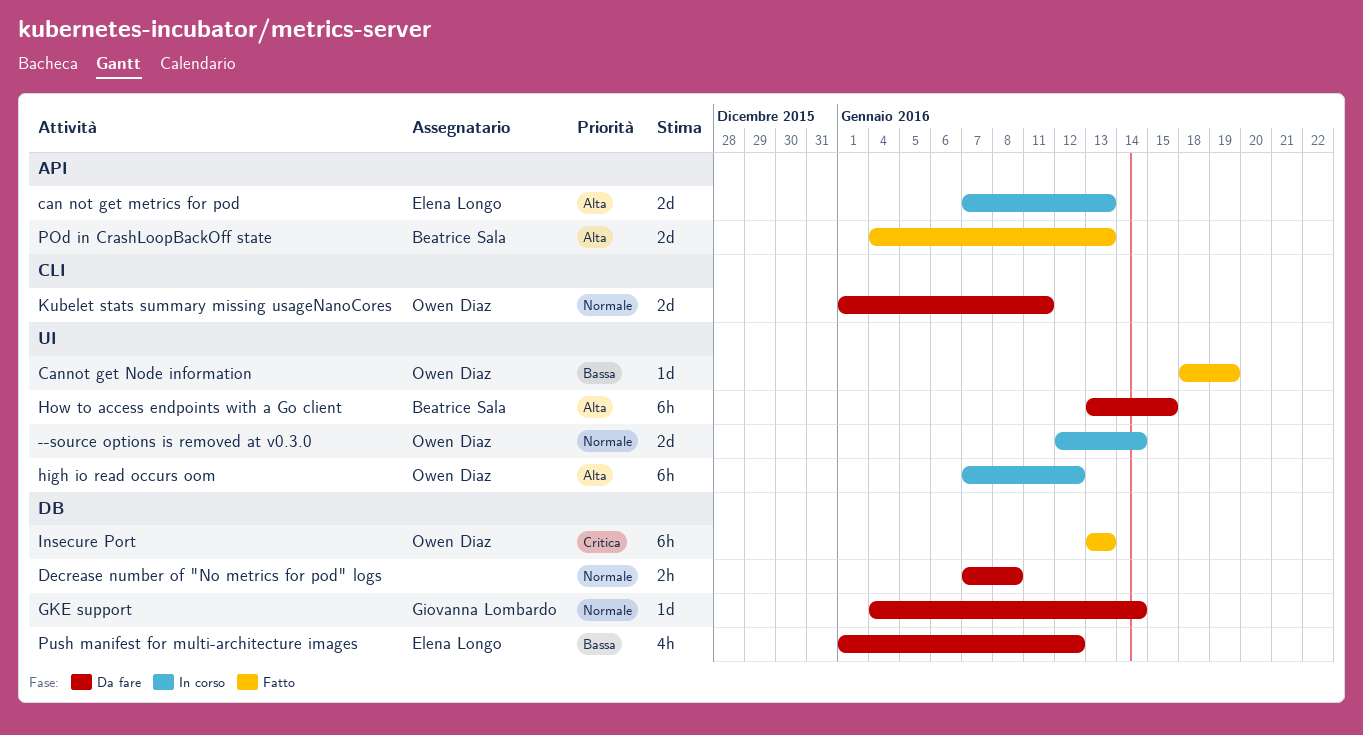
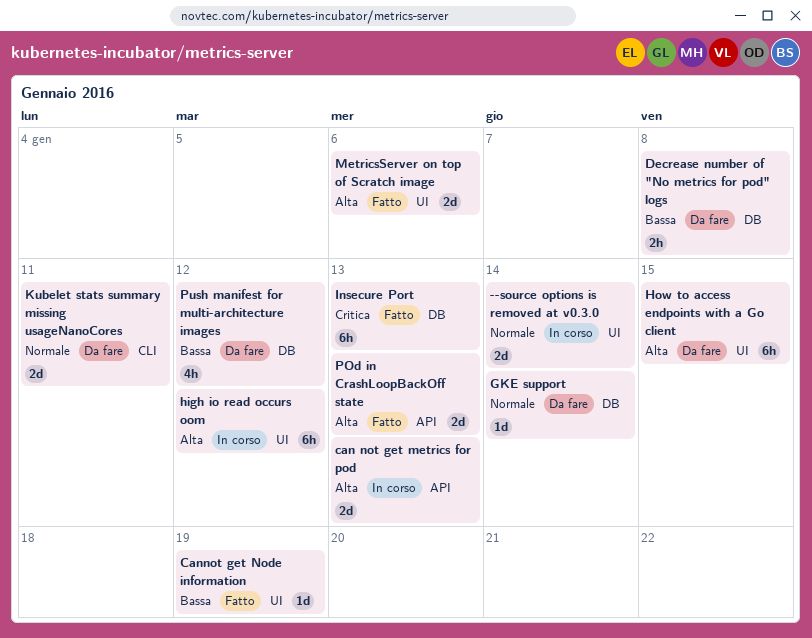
Decrease number of "No metrics for pod" logs, priority: Normale -> Bassa
MetricsServer on top of Scratch image: none -> present

